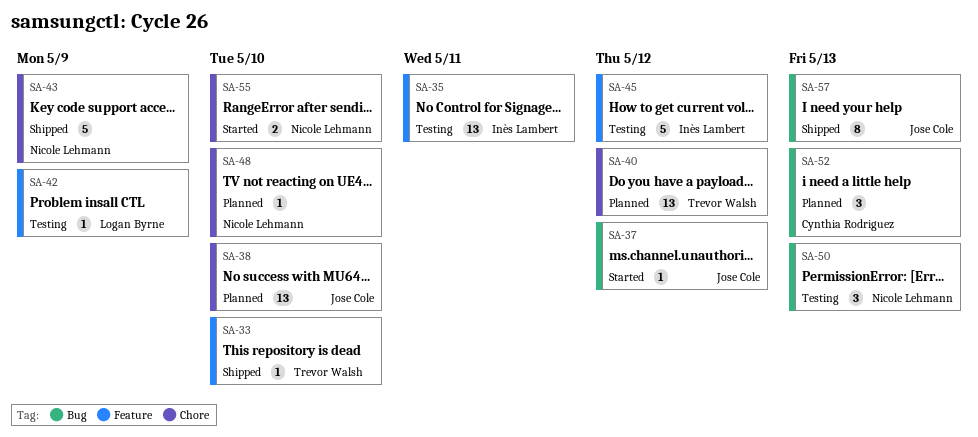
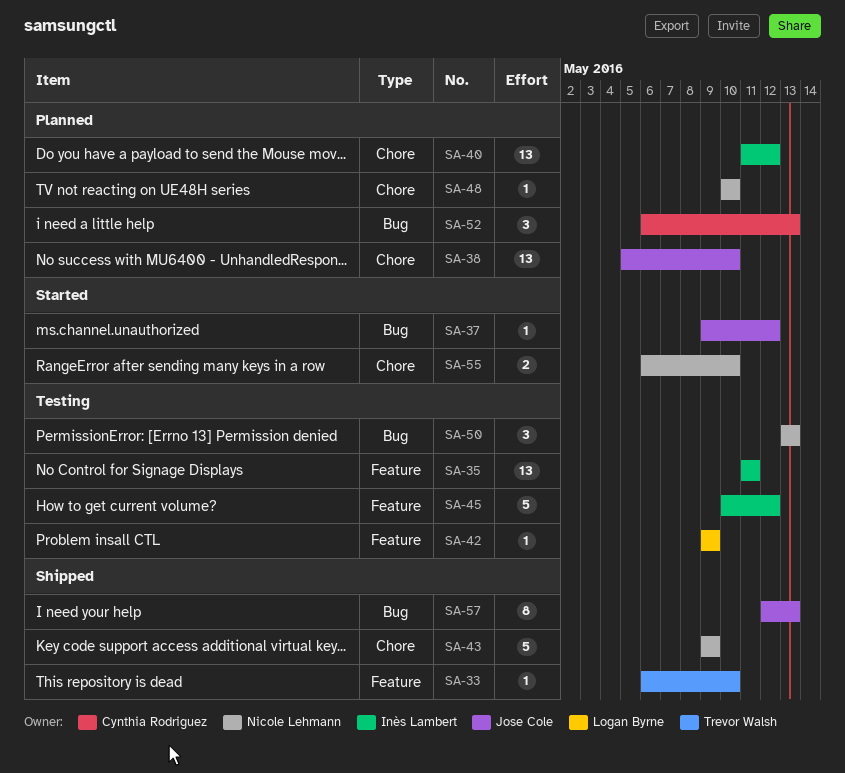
SA-40, owner: Trevor Walsh -> Inès Lambert

